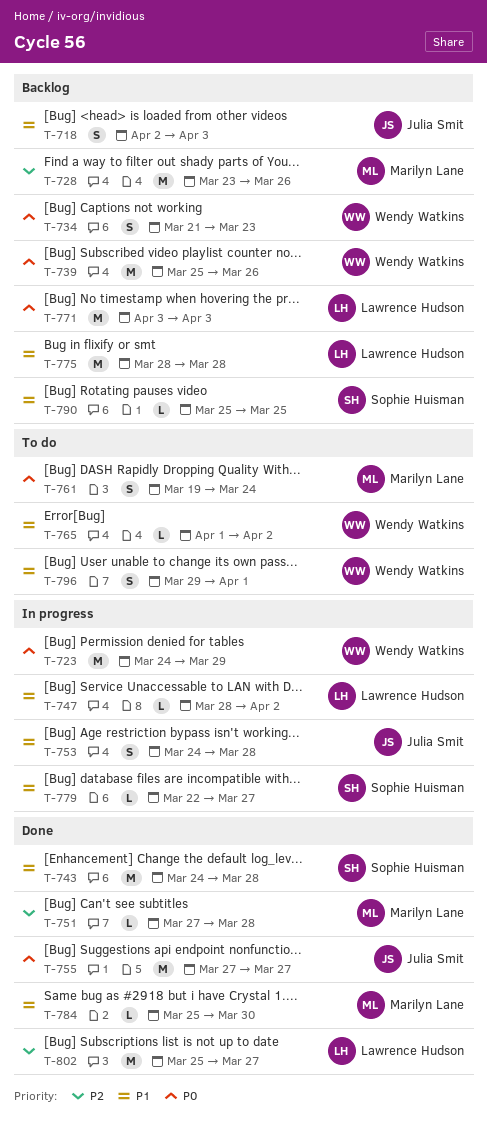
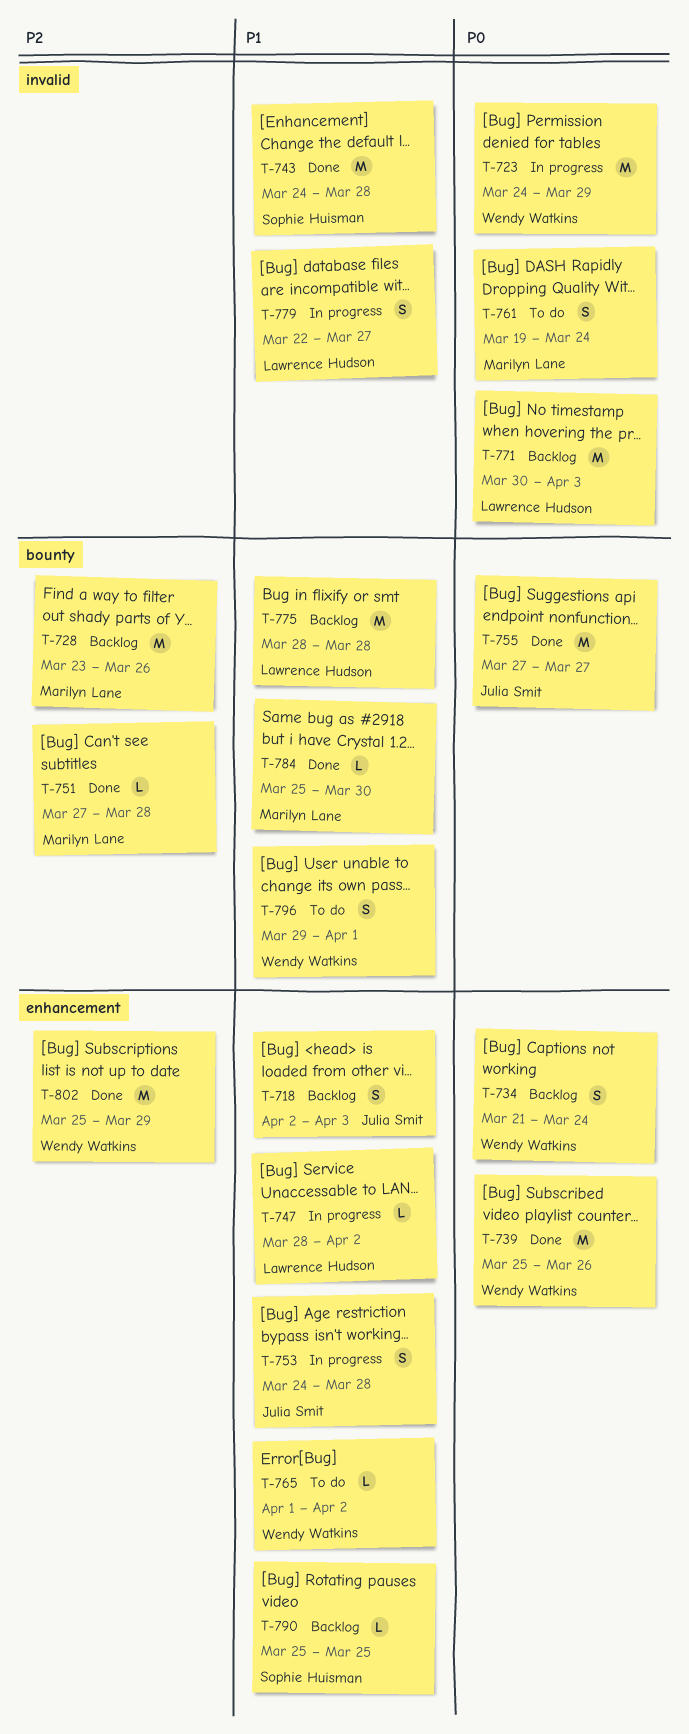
T-734, due: Mar 23 -> Mar 24
T-739, status: Backlog -> Done
T-771, start: Apr 3 -> Mar 30
T-779, owner: Sophie Huisman -> Lawrence Hudson
T-779, estimate: L -> S
T-802, owner: Lawrence Hudson -> Wendy Watkins
T-802, due: Mar 27 -> Mar 29

